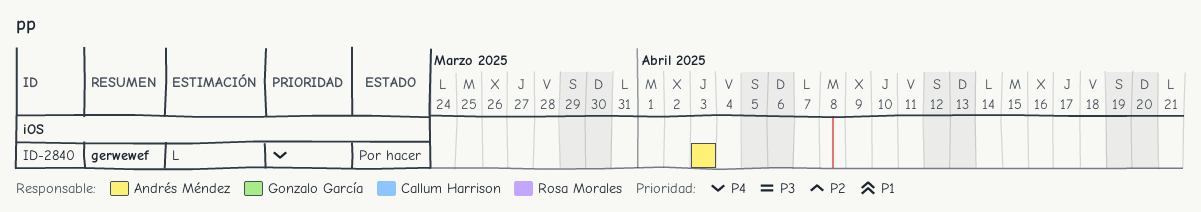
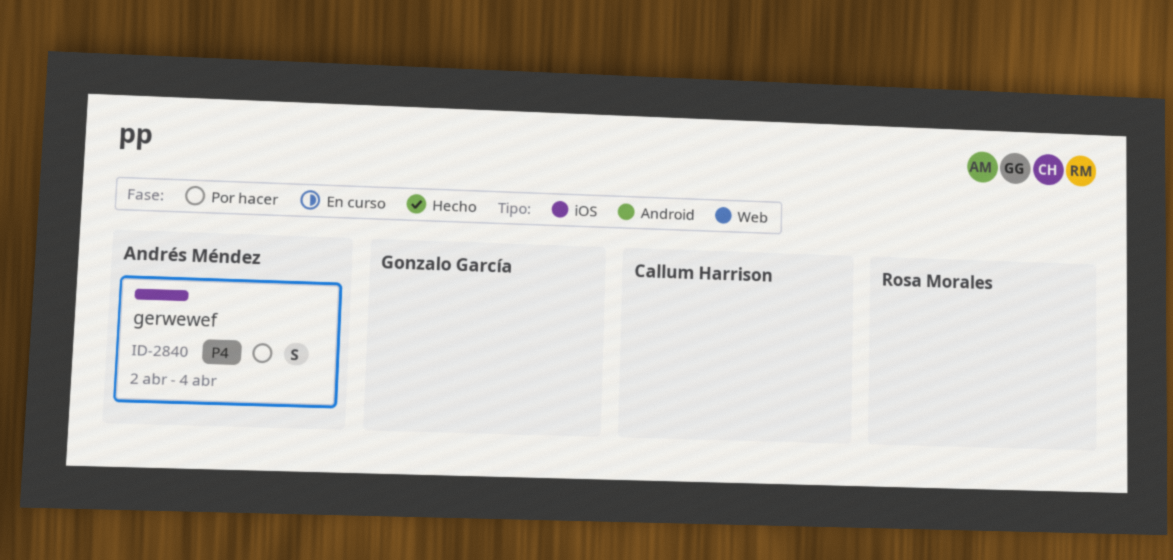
ID-2840, estimate: L -> S
ID-2840, start: Apr 3 -> Apr 2
ID-2840, due: Apr 3 -> Apr 4

